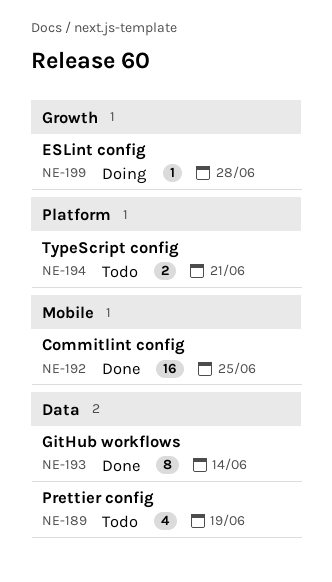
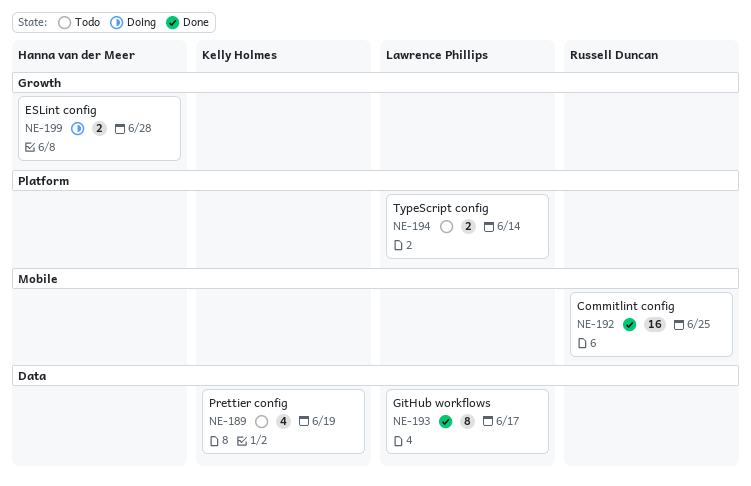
NE-193, due: Jun 14 -> Jun 17
NE-194, due: Jun 21 -> Jun 14
NE-199, estimate: 1 -> 2

